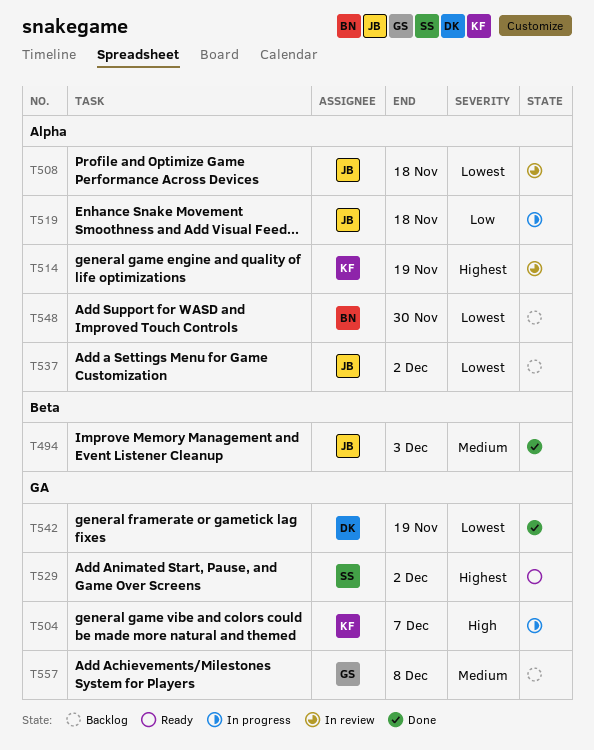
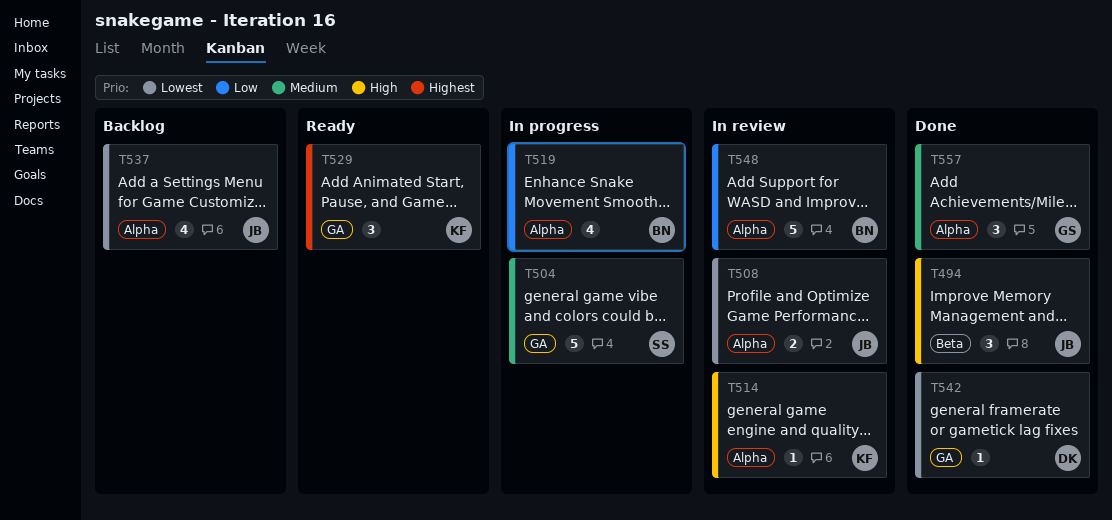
T494, priority: Medium -> High
T504, owner: KF -> SS
T504, priority: High -> Medium
T514, priority: Highest -> High
T519, owner: JB -> BN
T529, owner: SS -> KF
T548, status: Backlog -> In review
T548, priority: Lowest -> Low
T557, status: Backlog -> Done
T557, label: GA -> Alpha

